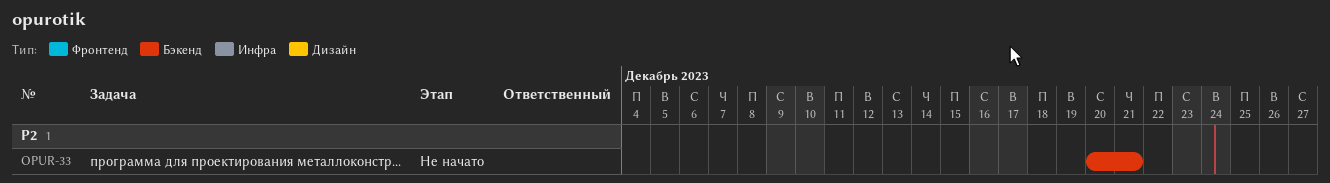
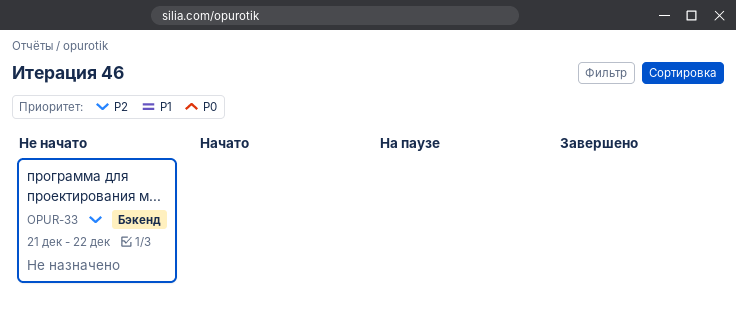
OPUR-33, start: Dec 20 -> Dec 21
OPUR-33, due: Dec 21 -> Dec 22

